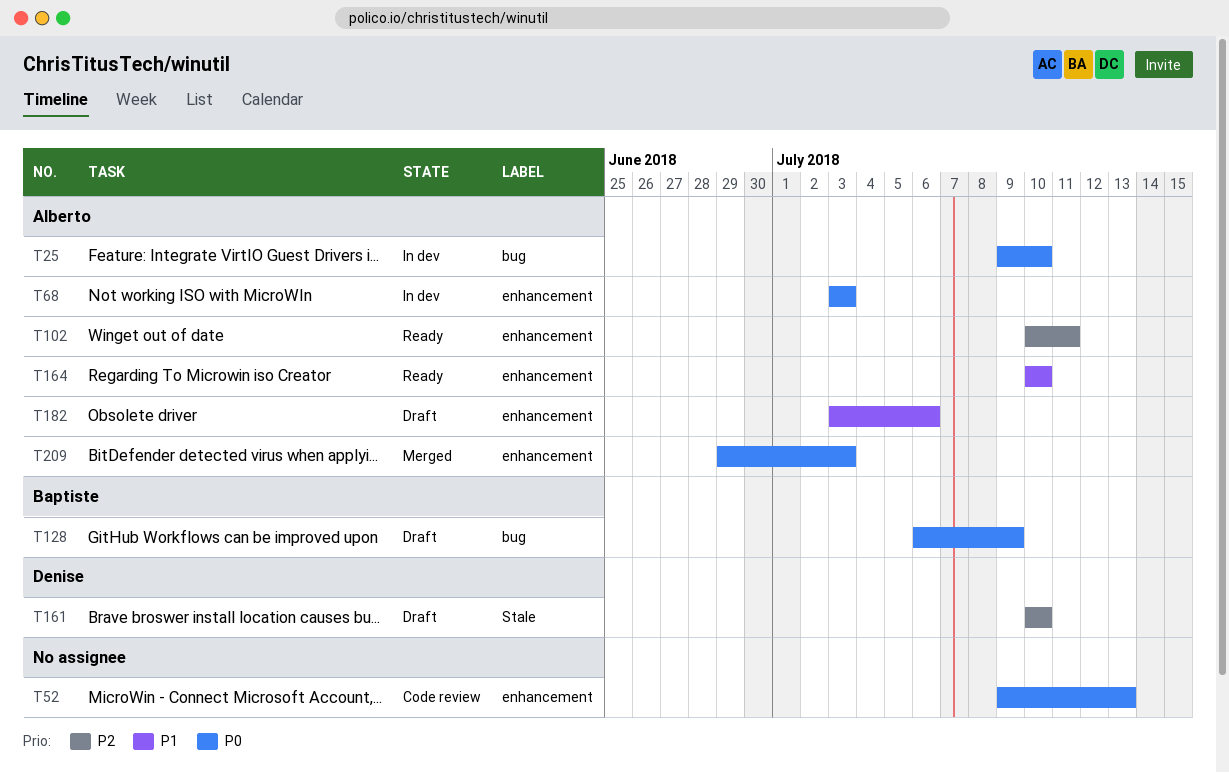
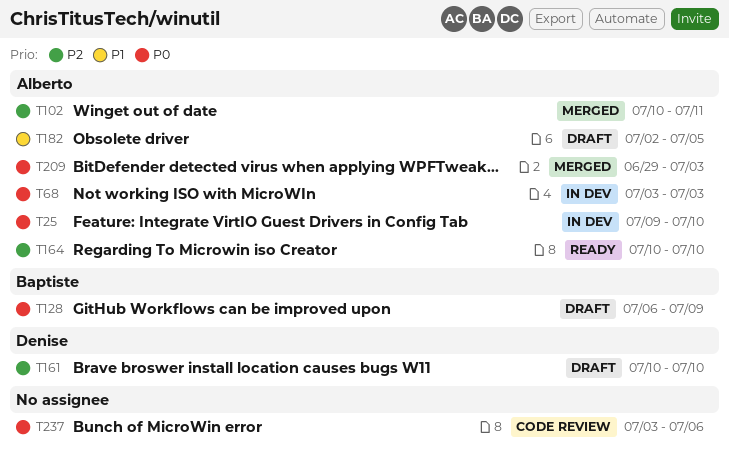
T52: present -> none
T102, status: Ready -> Merged
T164, priority: P1 -> P2
T182, start: Jul 3 -> Jul 2
T182, due: Jul 6 -> Jul 5
T237: none -> present

